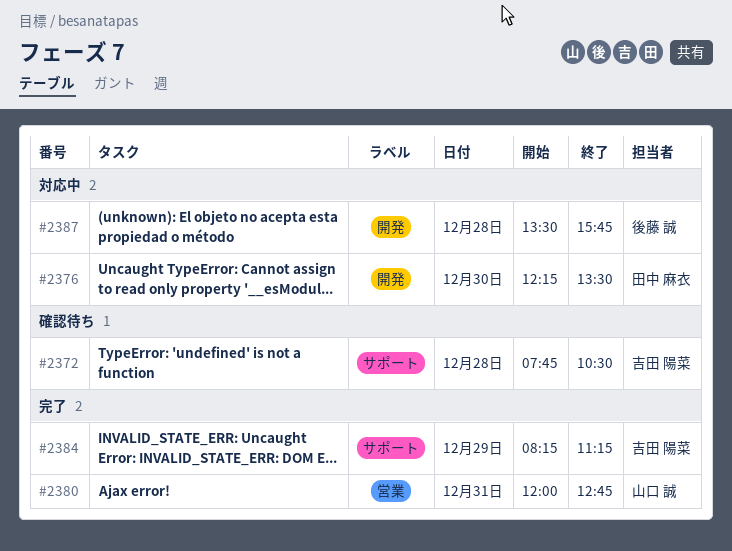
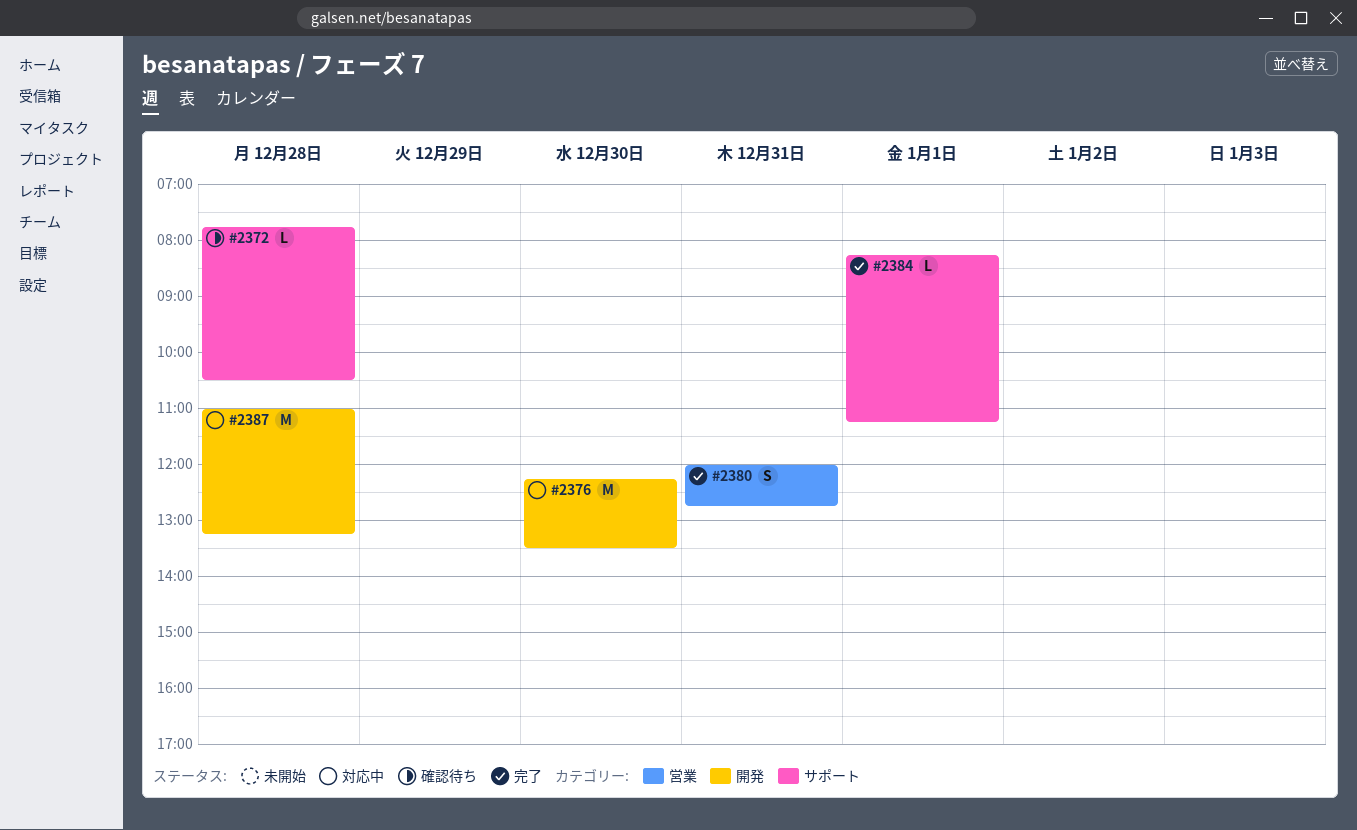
#2384, day: Dec 29 -> Jan 1
#2387, begins: 13:30 -> 11:00
#2387, ends: 15:45 -> 13:15

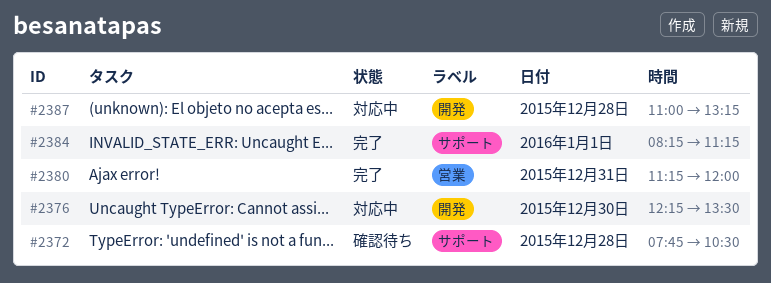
#2380, begins: 12:00 -> 11:15
#2380, ends: 12:45 -> 12:00

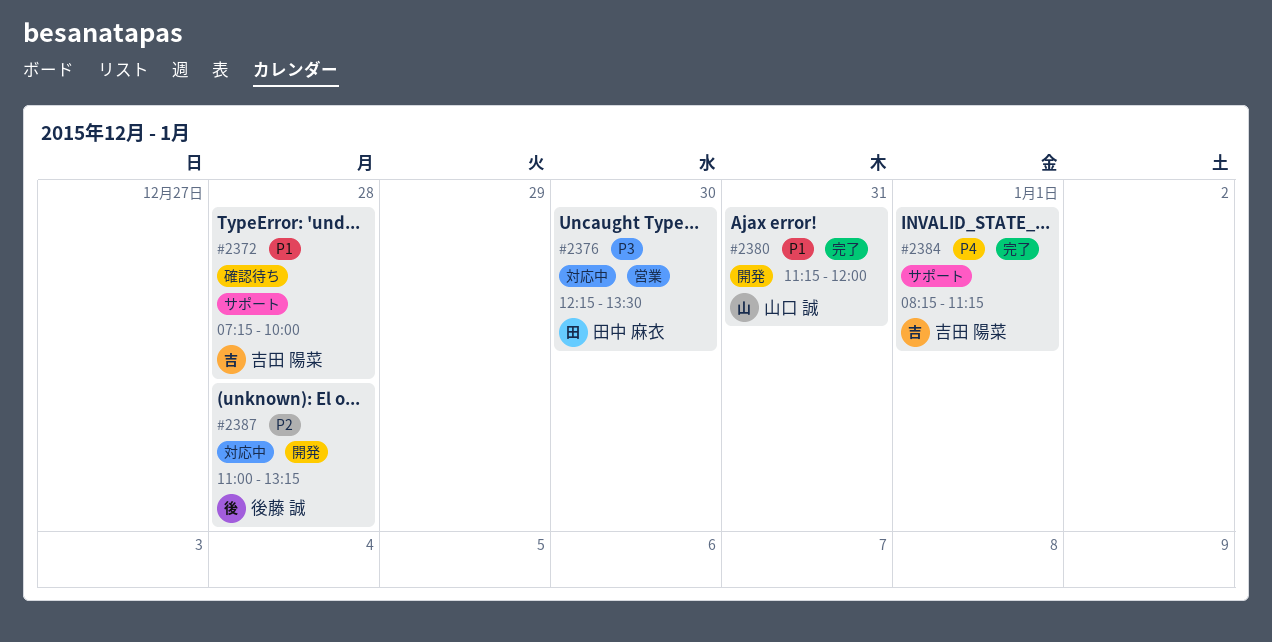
#2372, begins: 07:45 -> 07:15
#2372, ends: 10:30 -> 10:00
#2376, label: 開発 -> 営業
#2380, label: 営業 -> 開発

